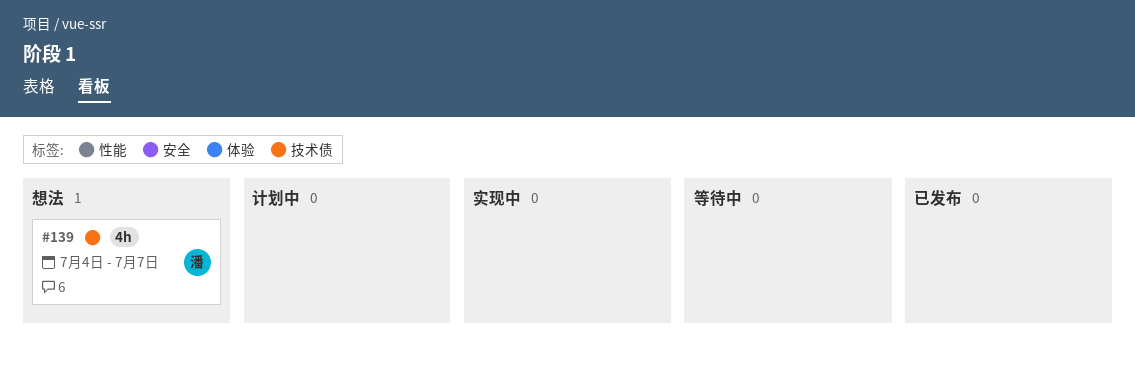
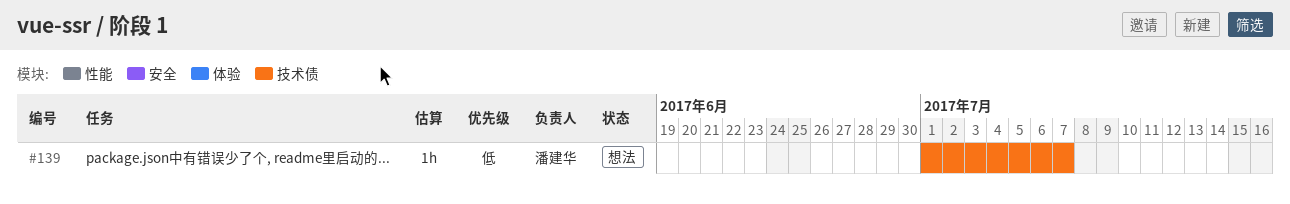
#139, estimate: 4h -> 1h
#139, start: Jul 4 -> Jul 1

